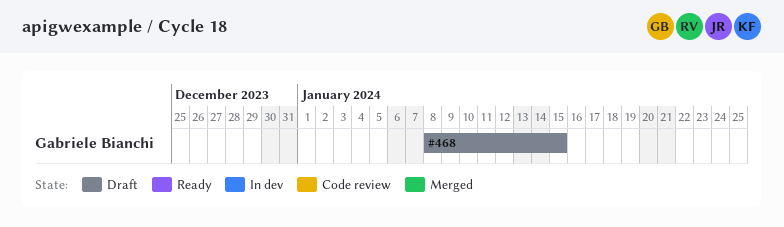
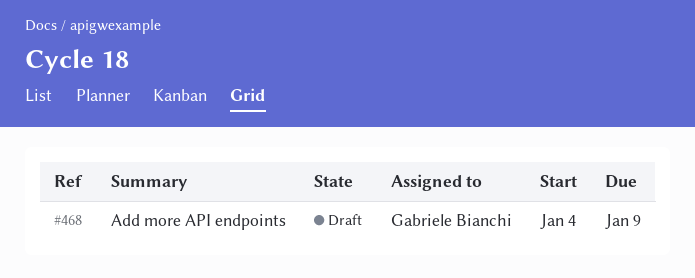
#468, start: Jan 8 -> Jan 4
#468, due: Jan 15 -> Jan 9

